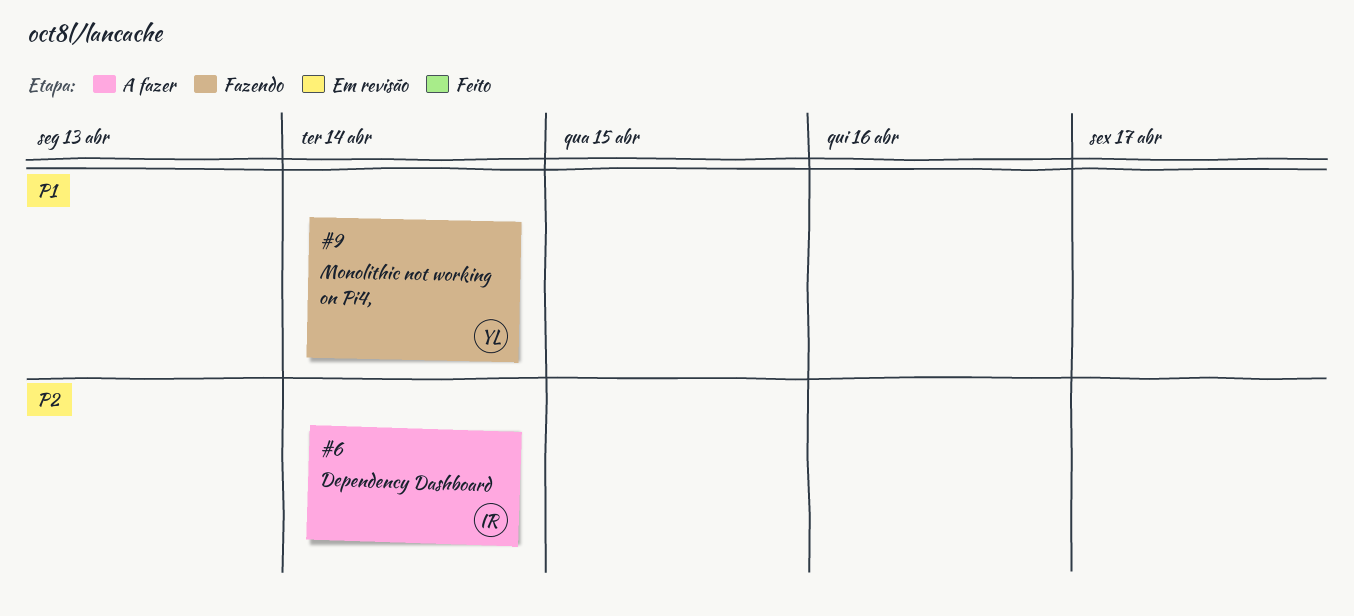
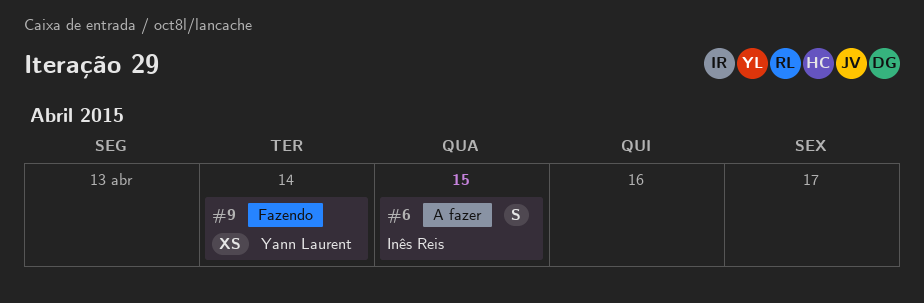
#6, due: Apr 14 -> Apr 15

